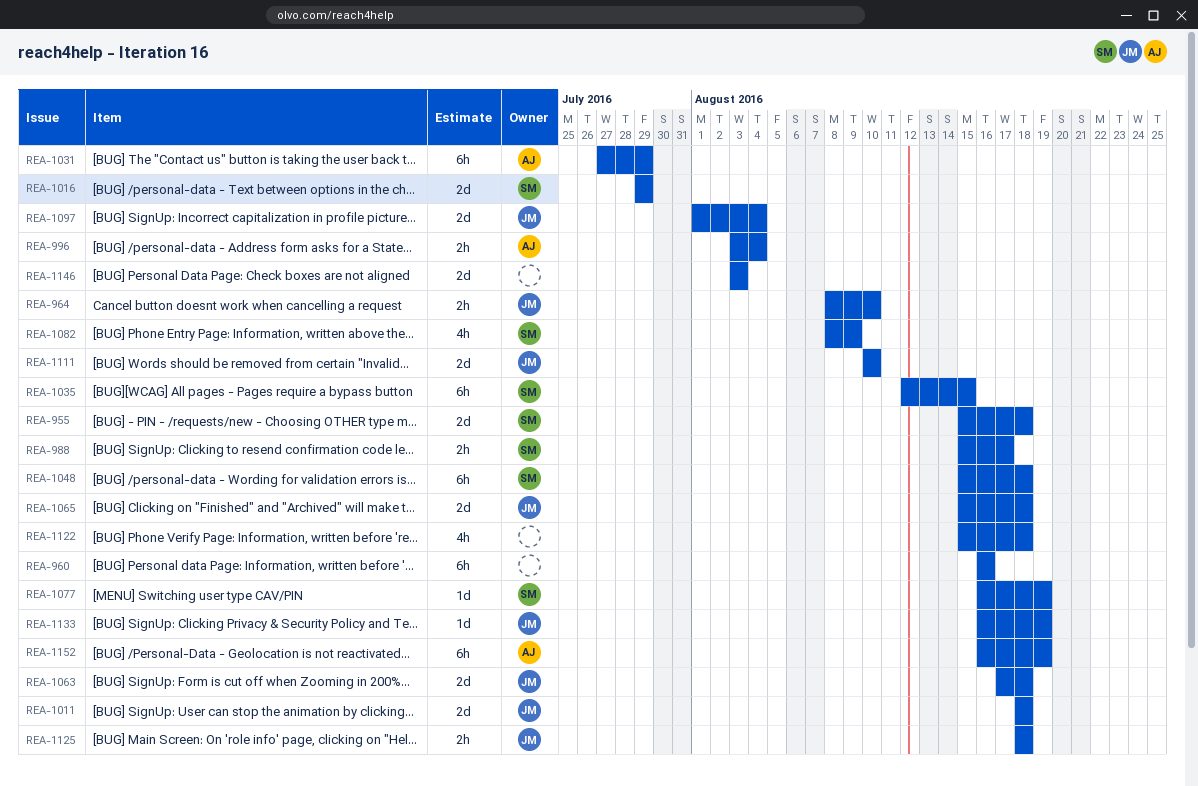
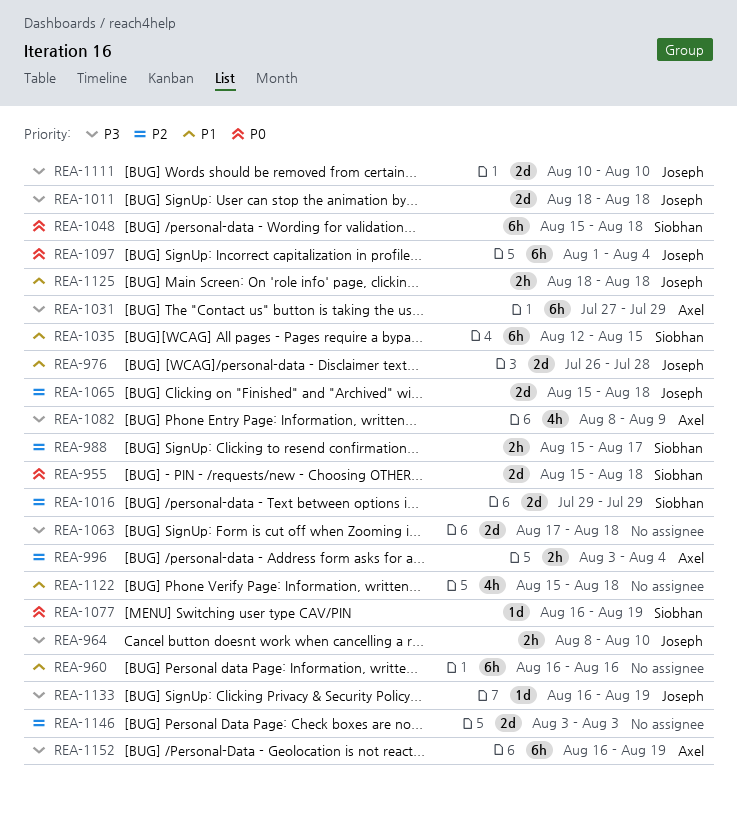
REA-976: none -> present
REA-1063, owner: Joseph -> none
REA-1082, owner: Siobhan -> Axel
REA-1097, estimate: 2d -> 6h

